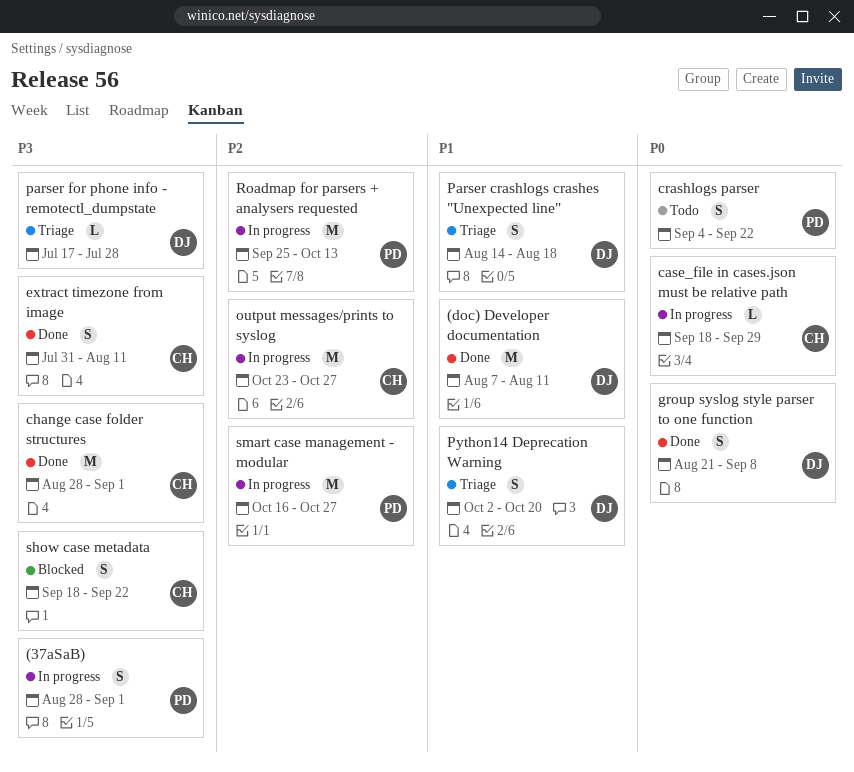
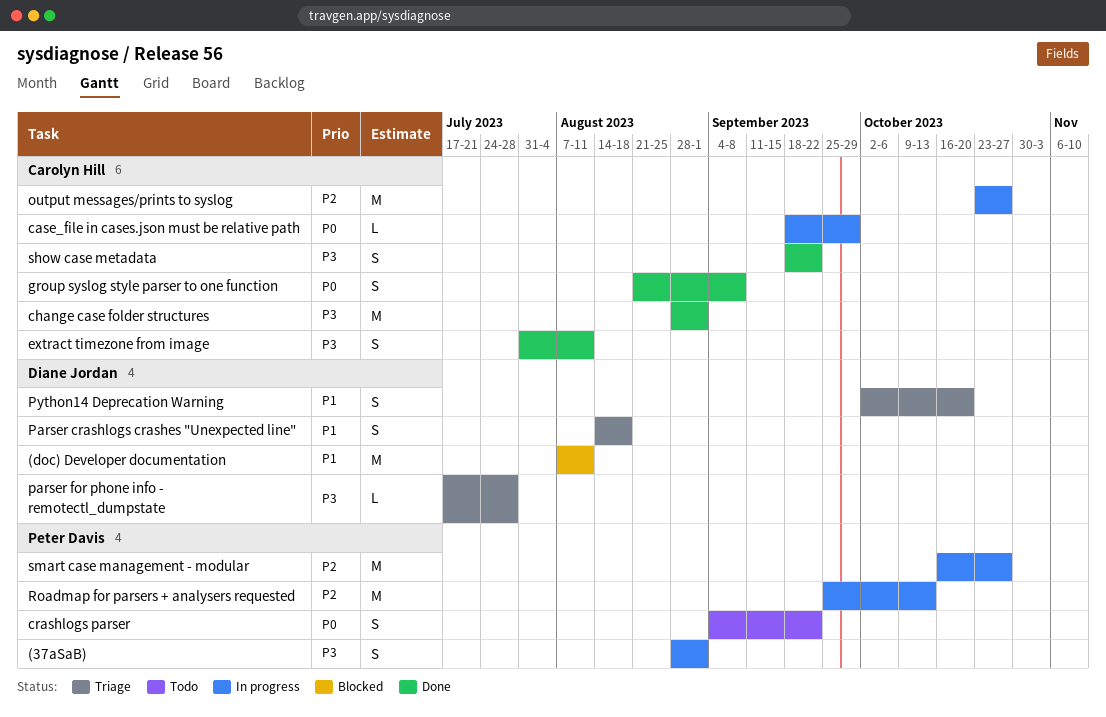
(doc) Developer documentation, status: Done -> Blocked
group syslog style parser to one function, owner: Diane Jordan -> Carolyn Hill
show case metadata, status: Blocked -> Done

